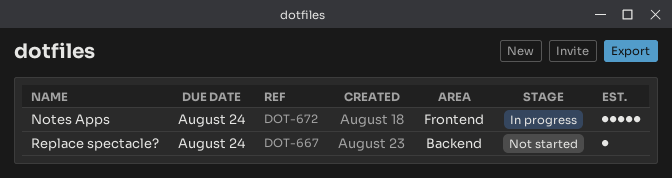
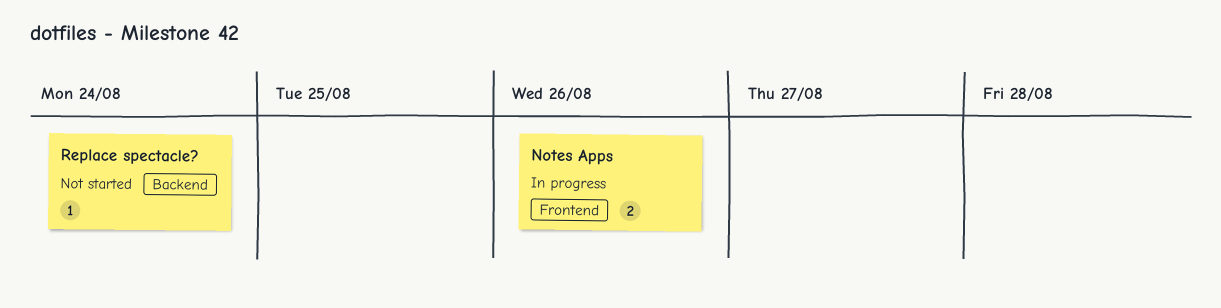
Notes Apps, estimate: 5 -> 2
Notes Apps, due: Aug 24 -> Aug 26

